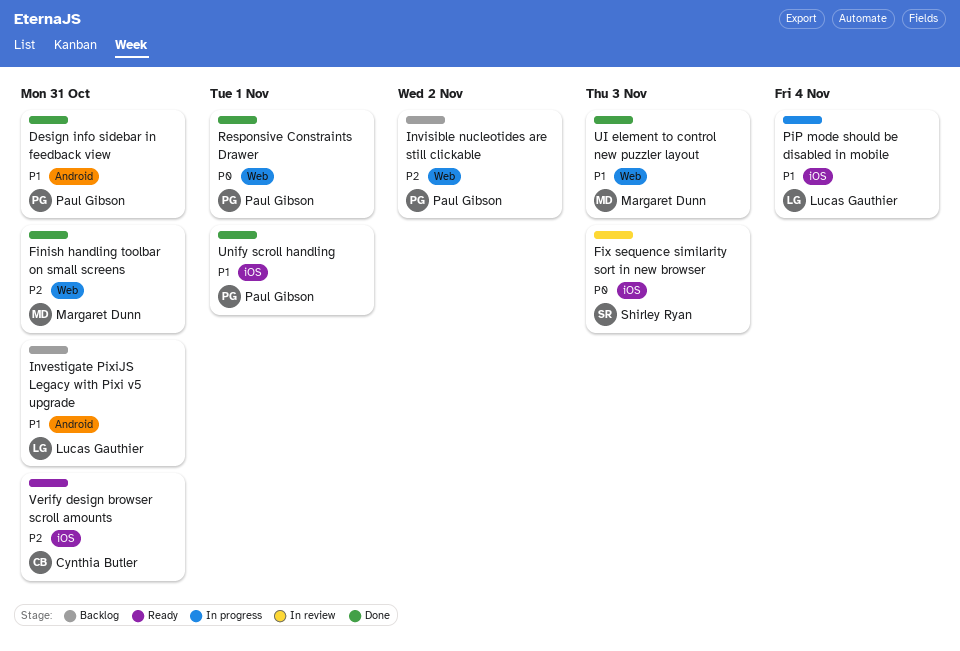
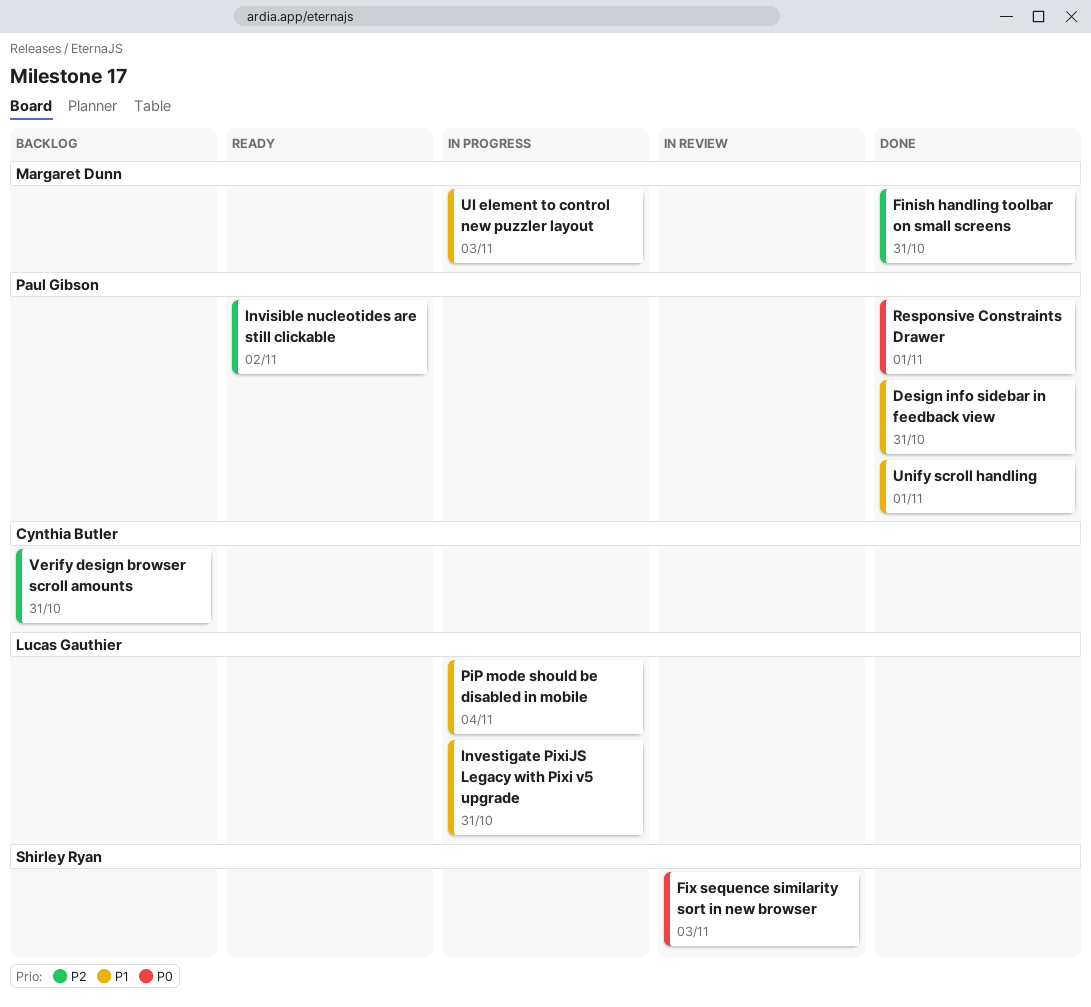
Investigate PixiJS Legacy with Pixi v5 upgrade, status: Backlog -> In progress
Invisible nucleotides are still clickable, status: Backlog -> Ready
UI element to control new puzzler layout, status: Done -> In progress
Verify design browser scroll amounts, status: Ready -> Backlog

